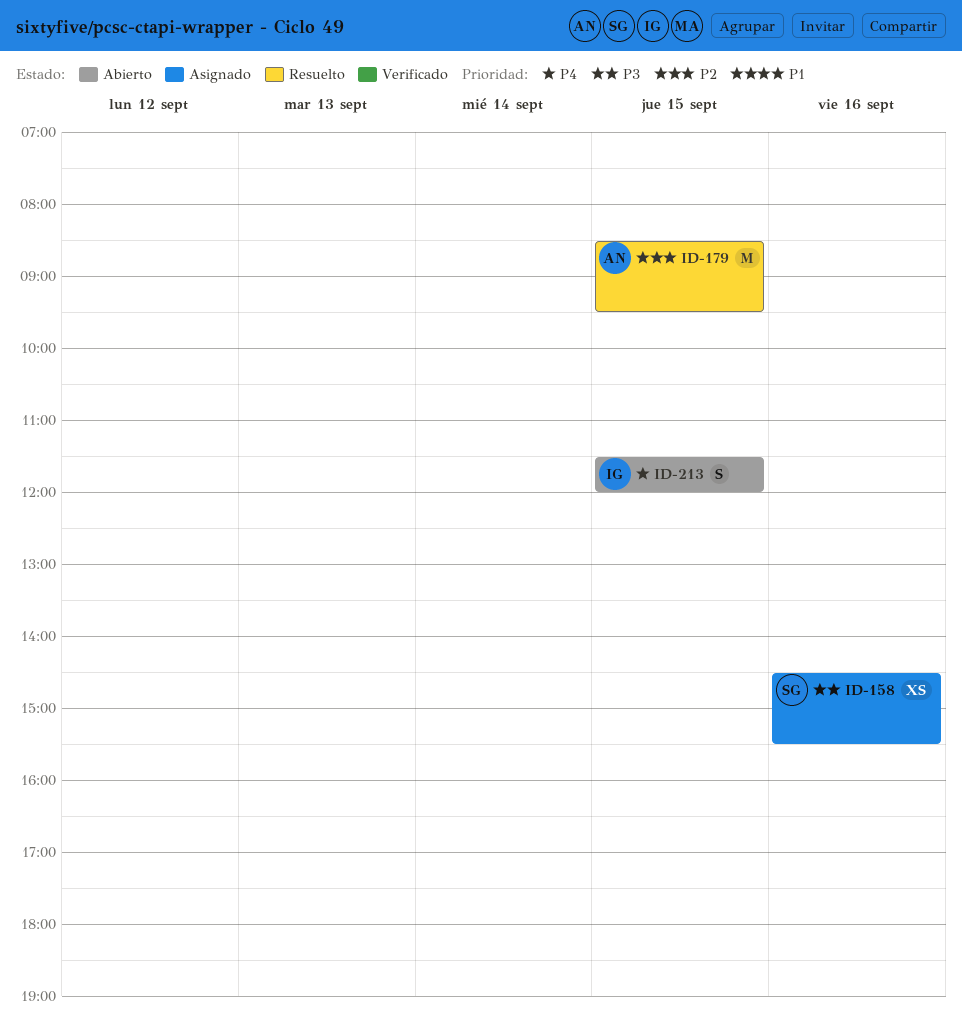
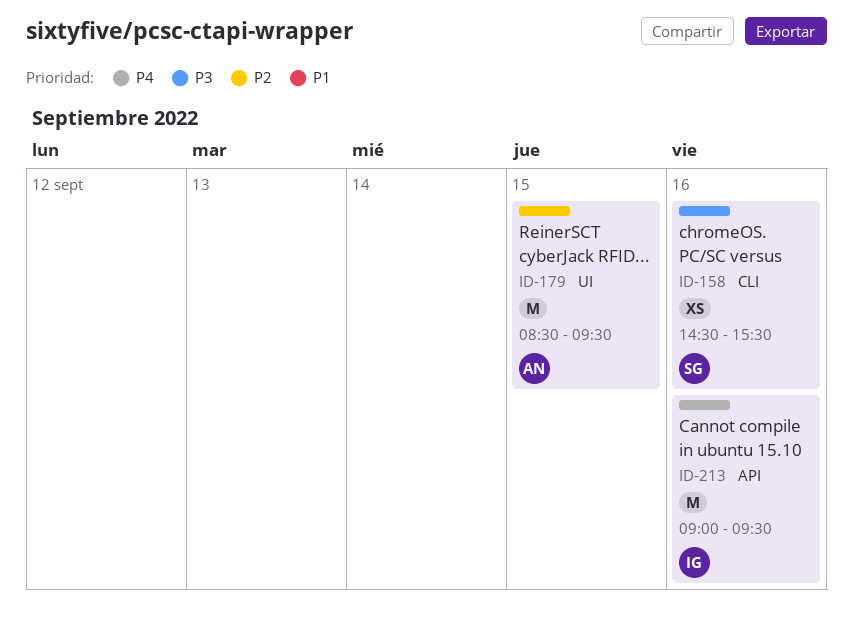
ID-213, estimate: S -> M
ID-213, day: Sep 15 -> Sep 16
ID-213, begins: 11:30 -> 09:00
ID-213, ends: 12:00 -> 09:30

